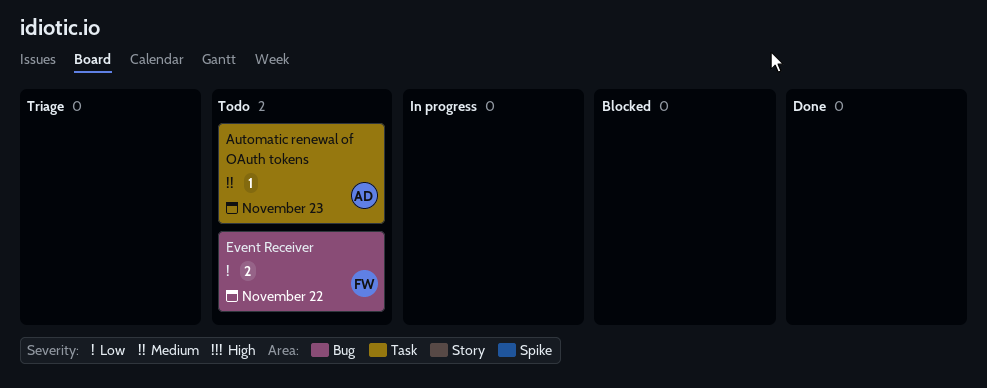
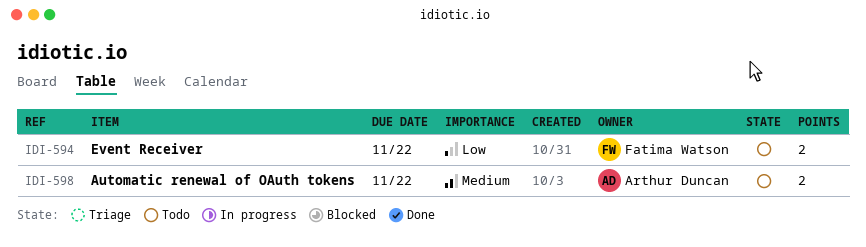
Automatic renewal of OAuth tokens, estimate: 1 -> 2
Automatic renewal of OAuth tokens, due: Nov 23 -> Nov 22

